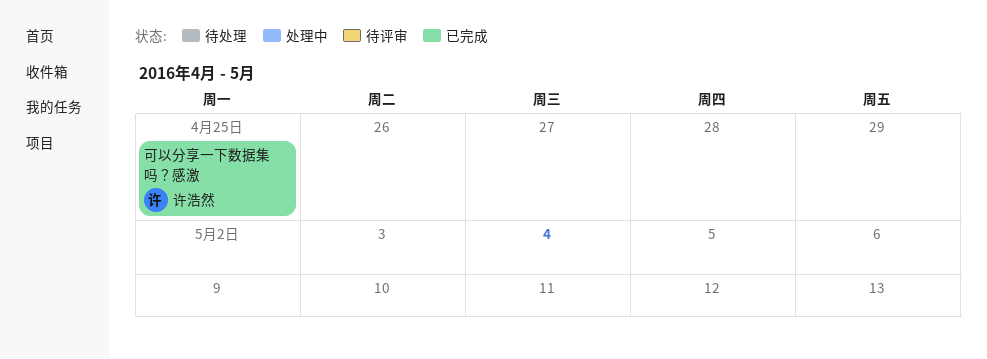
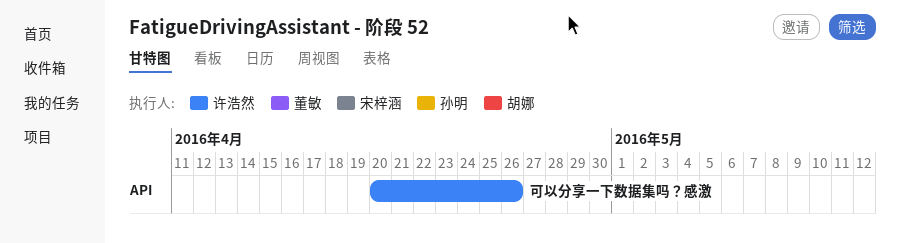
可以分享一下数据集吗？感激, due: Apr 25 -> Apr 26

